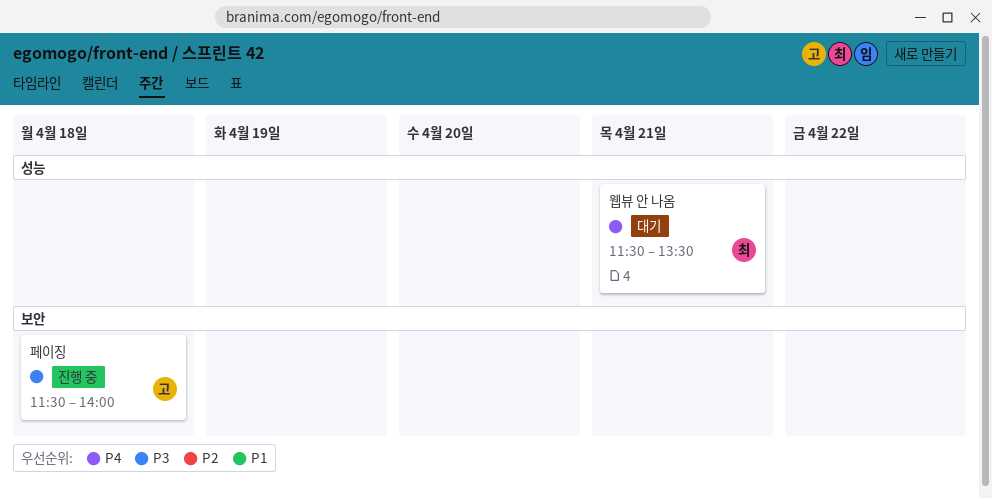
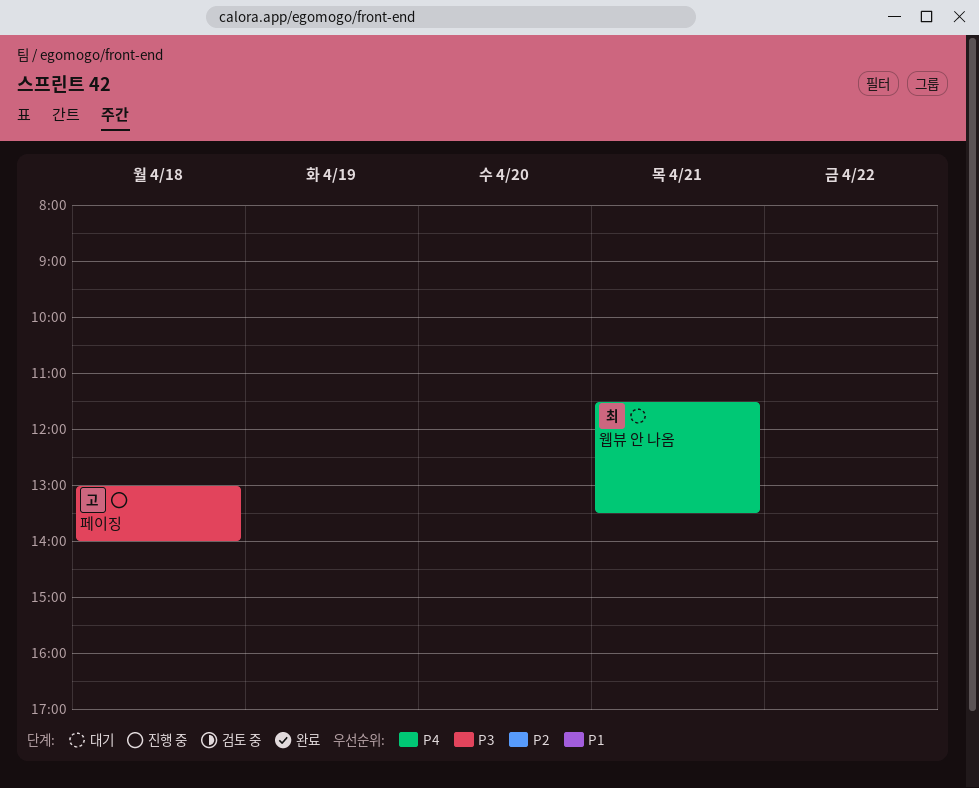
페이징, begins: 11:30 -> 13:00

